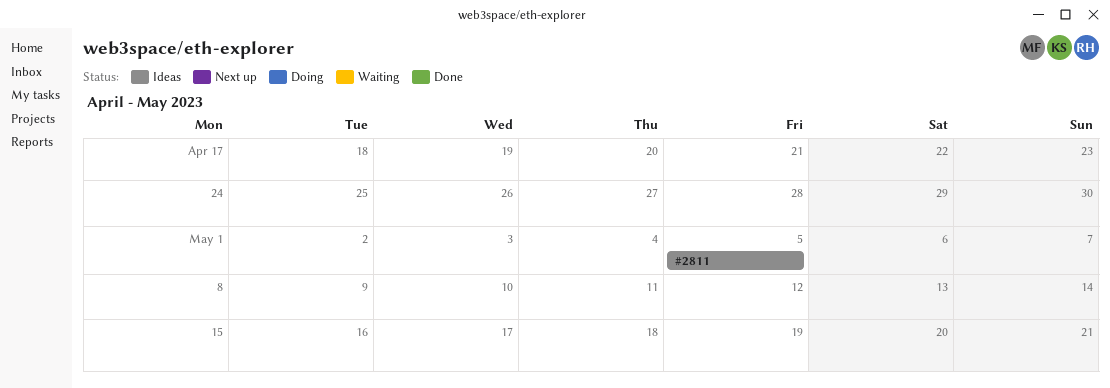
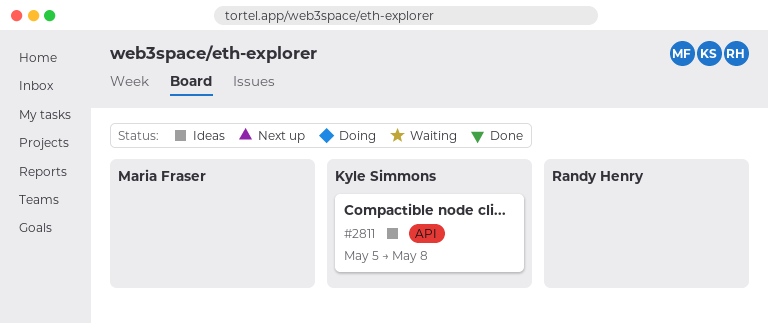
#2811, due: May 5 -> May 8

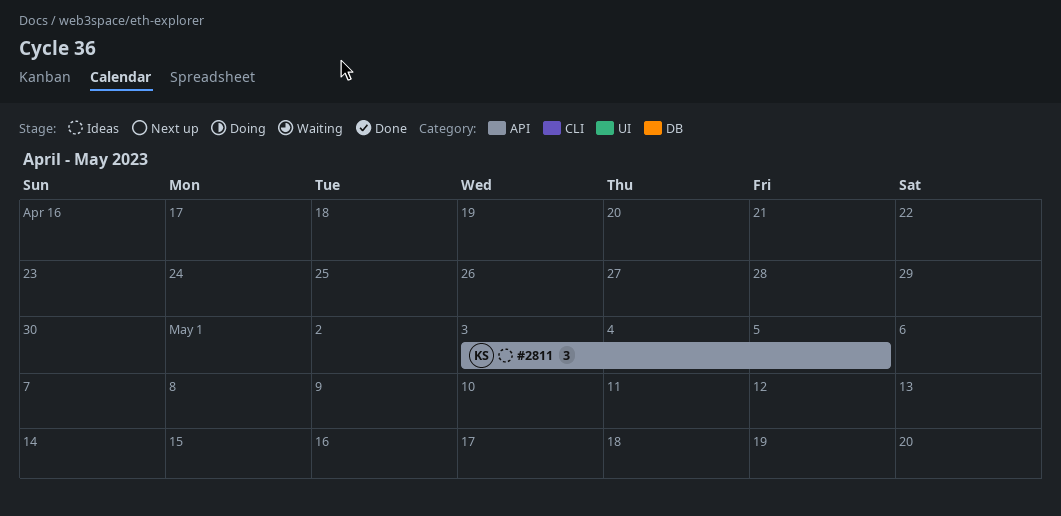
#2811, start: May 5 -> May 3
#2811, due: May 8 -> May 5

